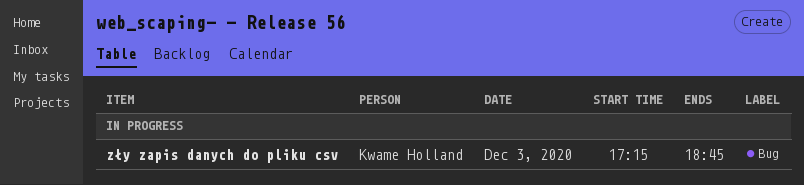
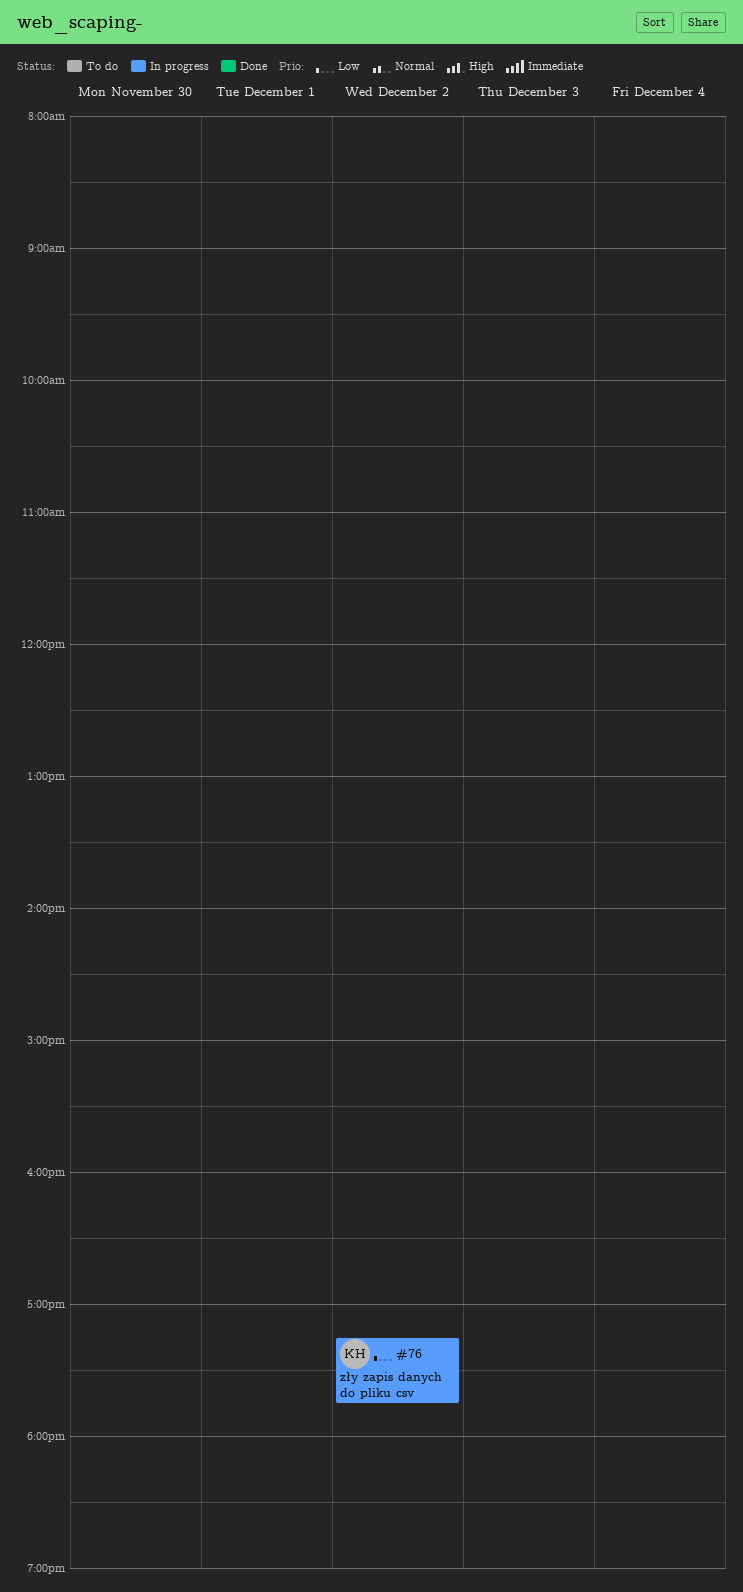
zły zapis danych do pliku csv, day: Dec 3 -> Dec 2
zły zapis danych do pliku csv, ends: 18:45 -> 17:45

